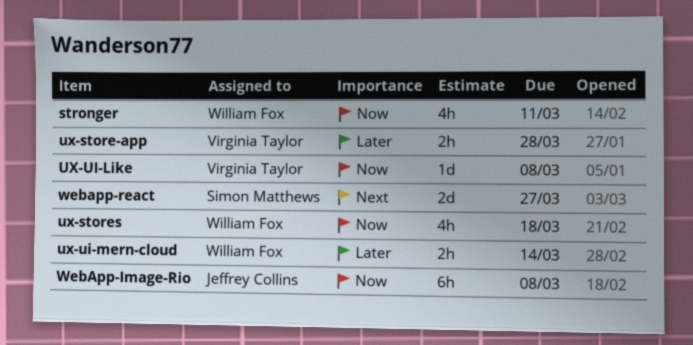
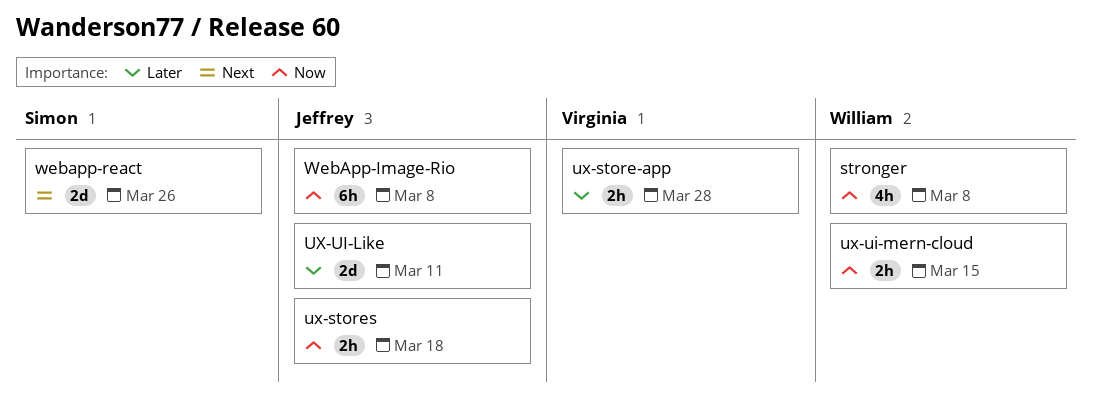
stronger, due: Mar 11 -> Mar 8
ux-stores, owner: William Fox -> Jeffrey Collins
ux-stores, estimate: 4h -> 2h
UX-UI-Like, owner: Virginia Taylor -> Jeffrey Collins
UX-UI-Like, priority: Now -> Later
UX-UI-Like, estimate: 1d -> 2d
UX-UI-Like, due: Mar 8 -> Mar 11
ux-ui-mern-cloud, priority: Later -> Now
ux-ui-mern-cloud, due: Mar 14 -> Mar 15
webapp-react, due: Mar 27 -> Mar 26

